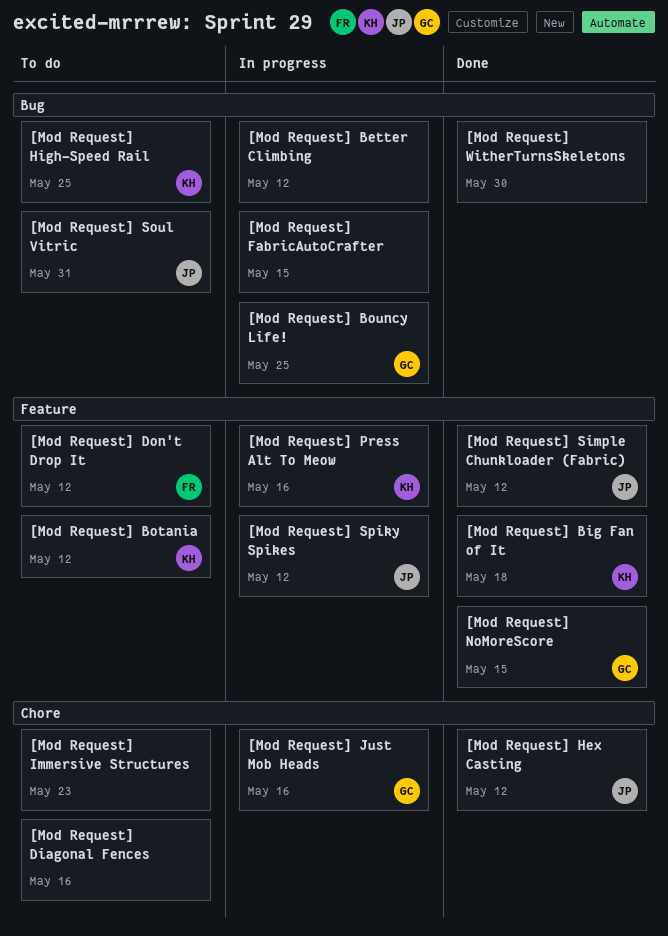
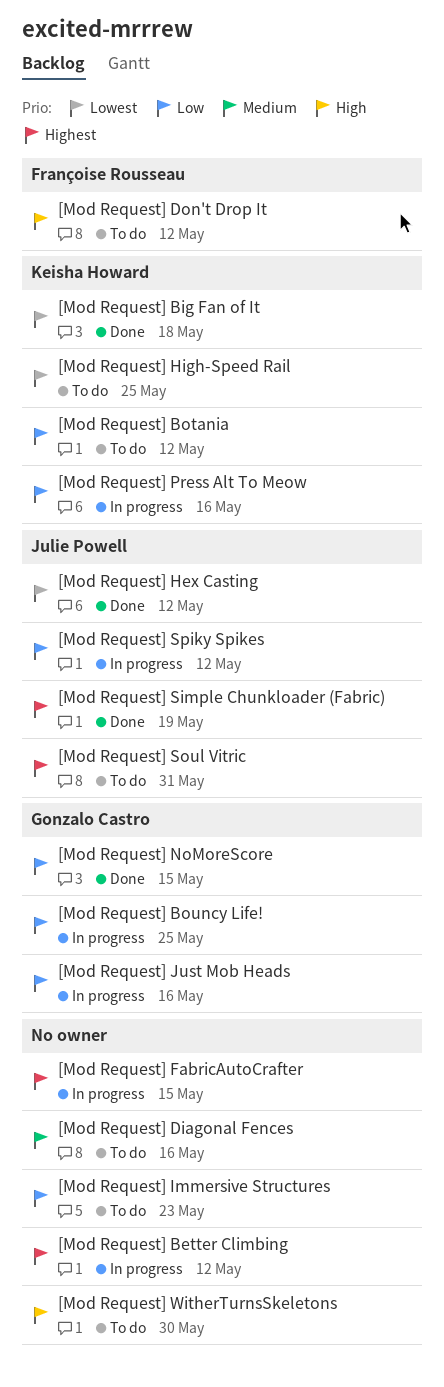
[Mod Request] Simple Chunkloader (Fabric), due: May 12 -> May 19
[Mod Request] WitherTurnsSkeletons, status: Done -> To do

